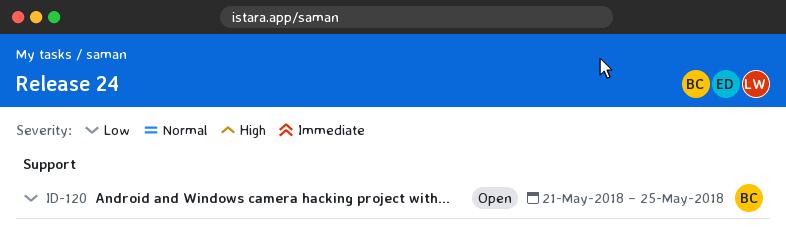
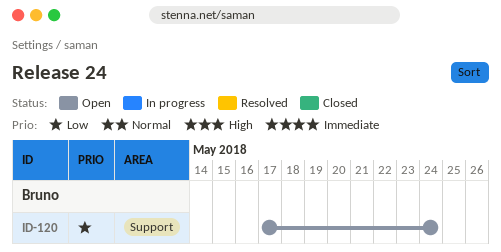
ID-120, start: May 21 -> May 17
ID-120, due: May 25 -> May 24

